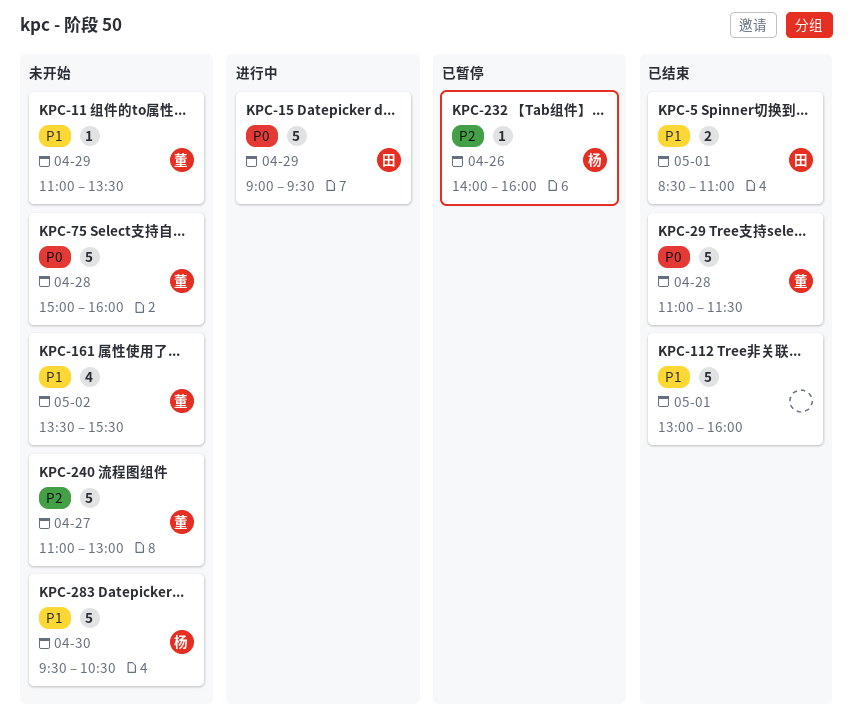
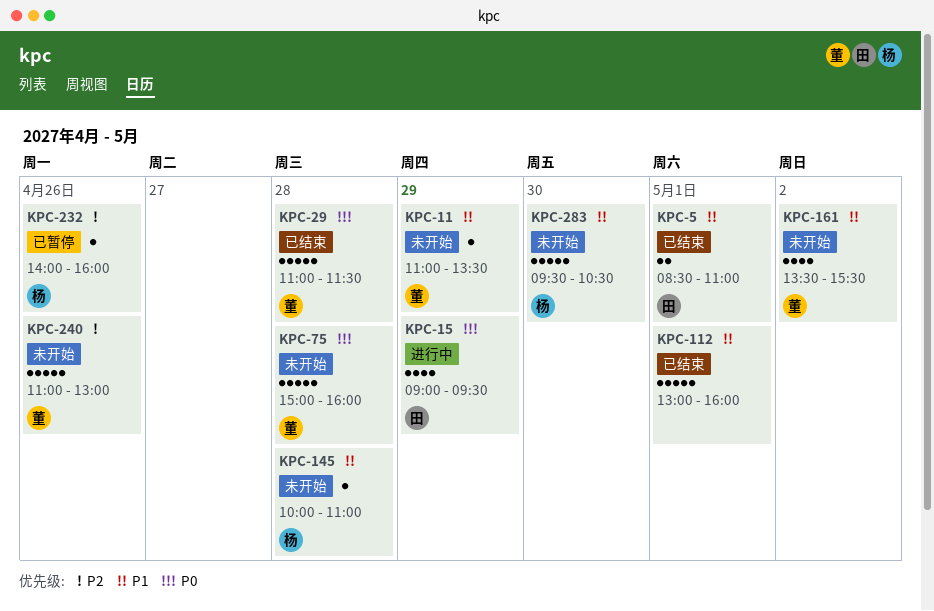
KPC-15, estimate: 5 -> 4
KPC-145: none -> present
KPC-240, day: Apr 27 -> Apr 26

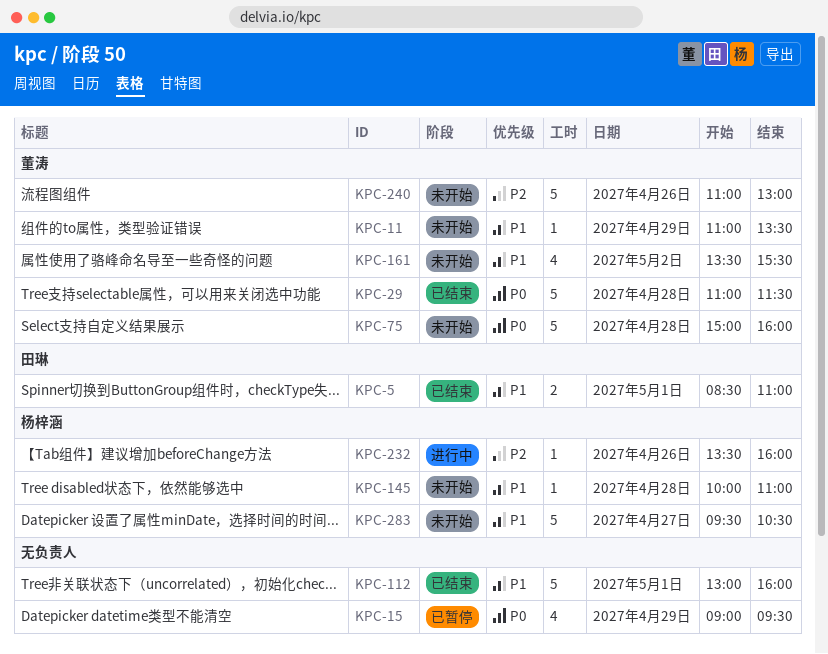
KPC-15, status: 进行中 -> 已暂停
KPC-15, owner: 田琳 -> none
KPC-232, status: 已暂停 -> 进行中
KPC-232, begins: 14:00 -> 13:30
KPC-283, day: Apr 30 -> Apr 27

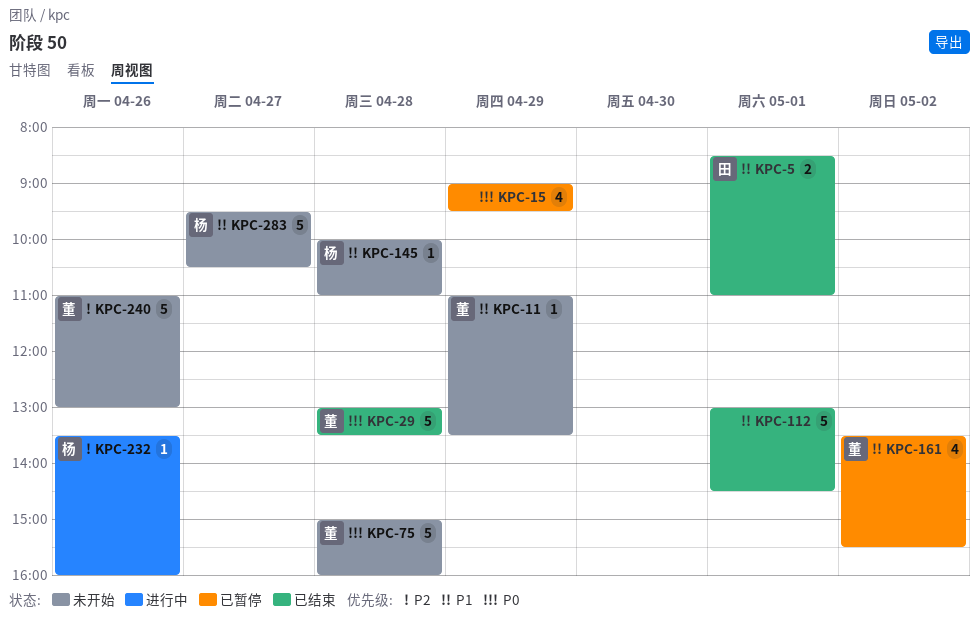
KPC-29, begins: 11:00 -> 13:00
KPC-29, ends: 11:30 -> 13:30
KPC-112, ends: 16:00 -> 14:30
KPC-161, status: 未开始 -> 已暂停

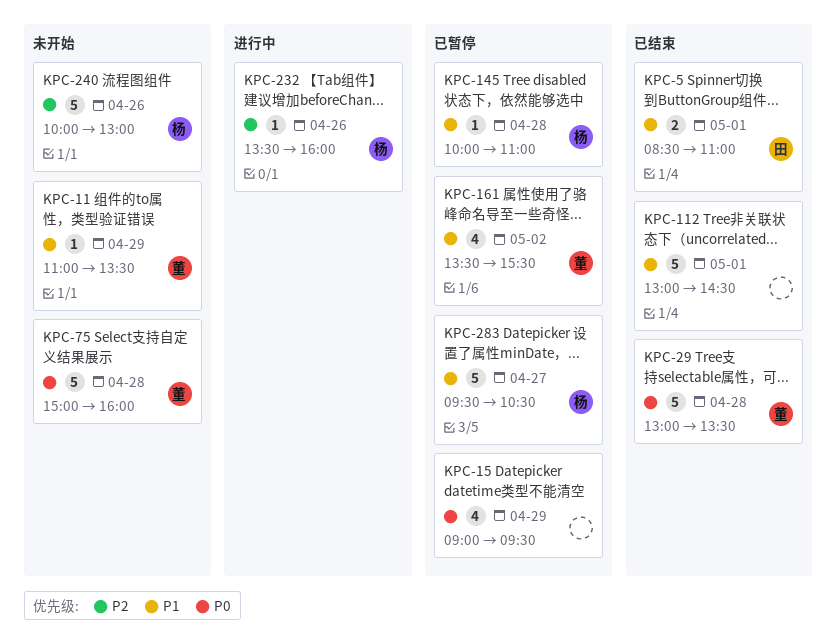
KPC-145, status: 未开始 -> 已暂停
KPC-240, owner: 董 -> 杨
KPC-240, begins: 11:00 -> 10:00
KPC-283, status: 未开始 -> 已暂停

